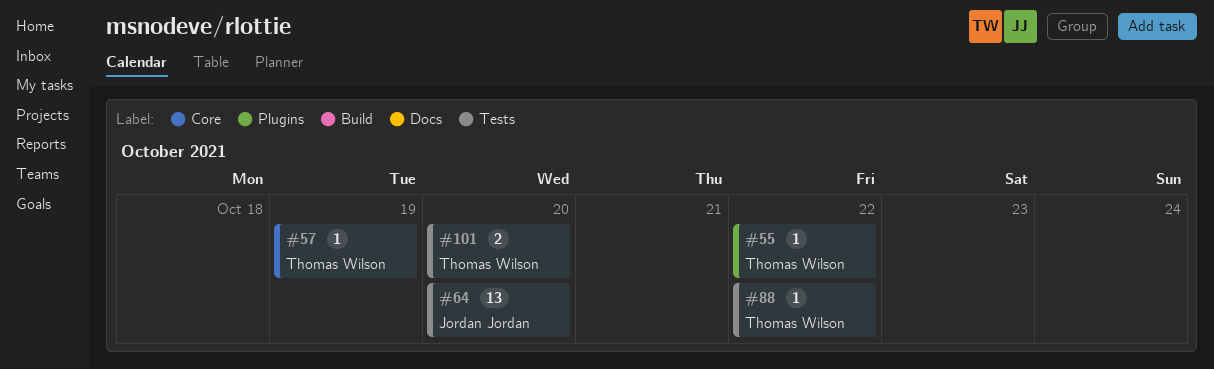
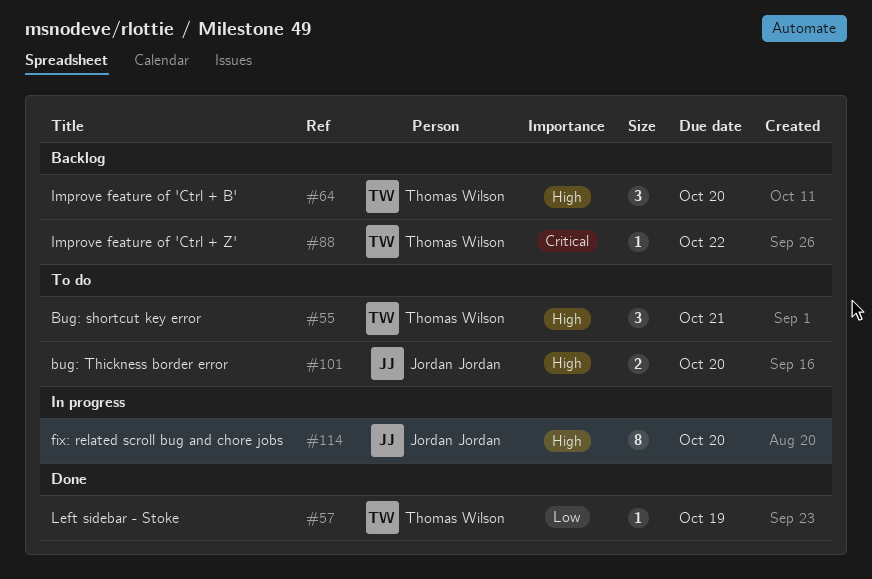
#55, estimate: 1 -> 3
#55, due: Oct 22 -> Oct 21
#64, owner: Jordan Jordan -> Thomas Wilson
#64, estimate: 13 -> 3
#101, owner: Thomas Wilson -> Jordan Jordan
#114: none -> present

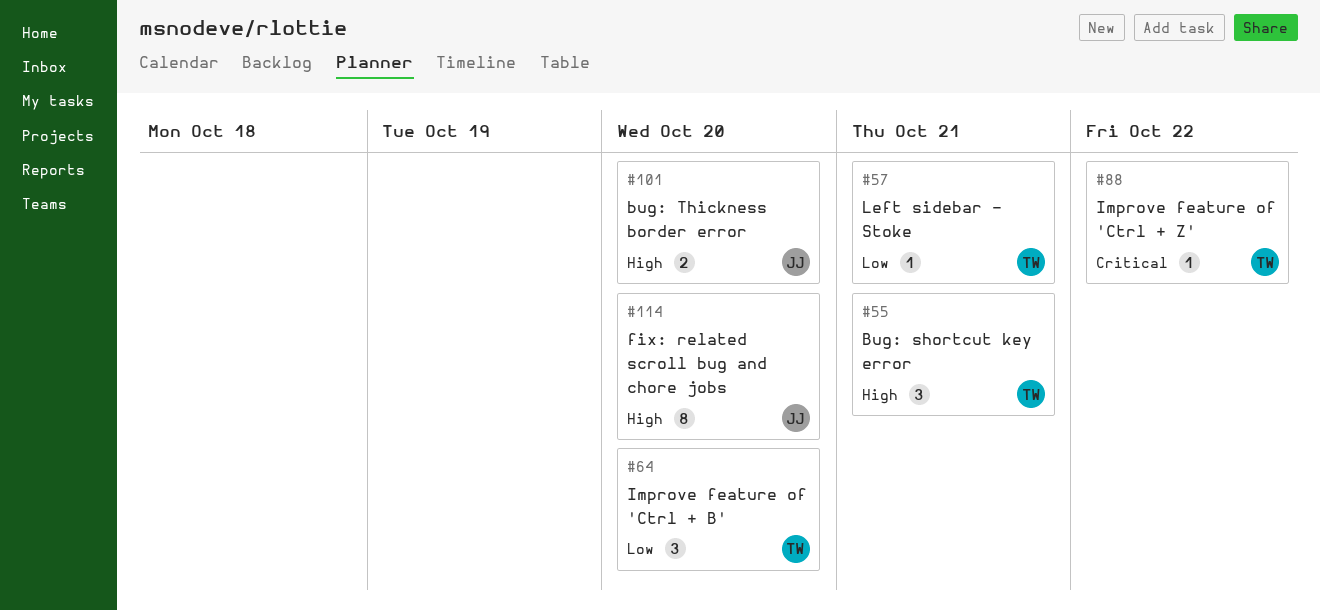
#57, due: Oct 19 -> Oct 21
#64, priority: High -> Low

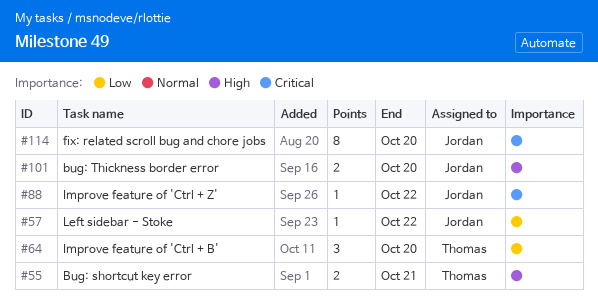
#55, estimate: 3 -> 2
#57, owner: Thomas -> Jordan
#57, due: Oct 21 -> Oct 22
#88, owner: Thomas -> Jordan
#114, priority: High -> Critical

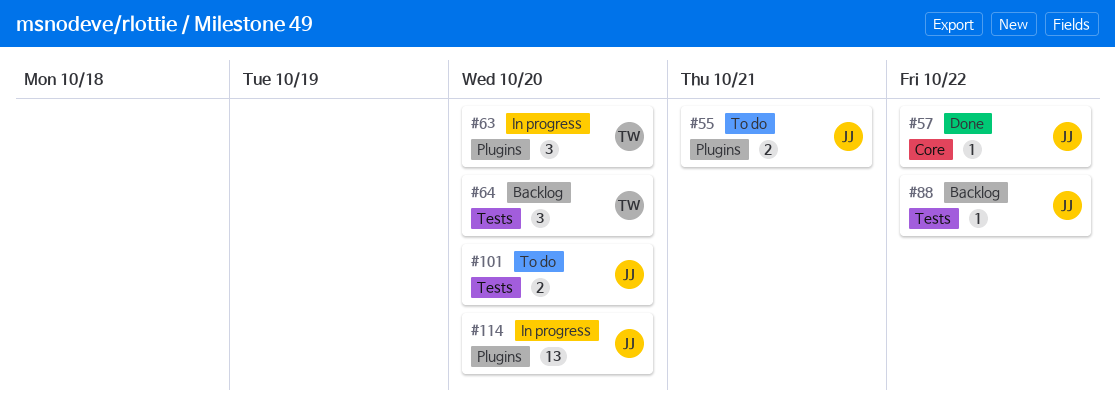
#55, owner: Thomas -> Jordan
#63: none -> present
#114, estimate: 8 -> 13

